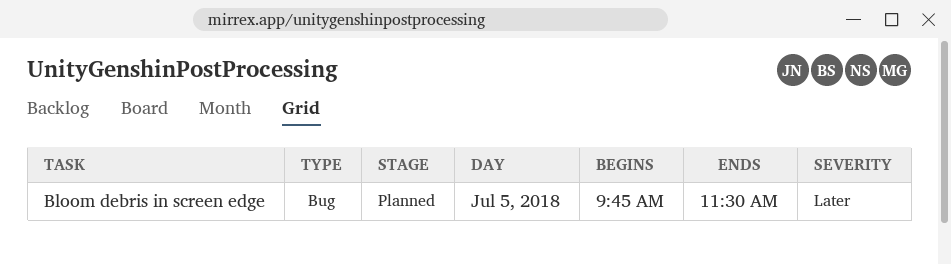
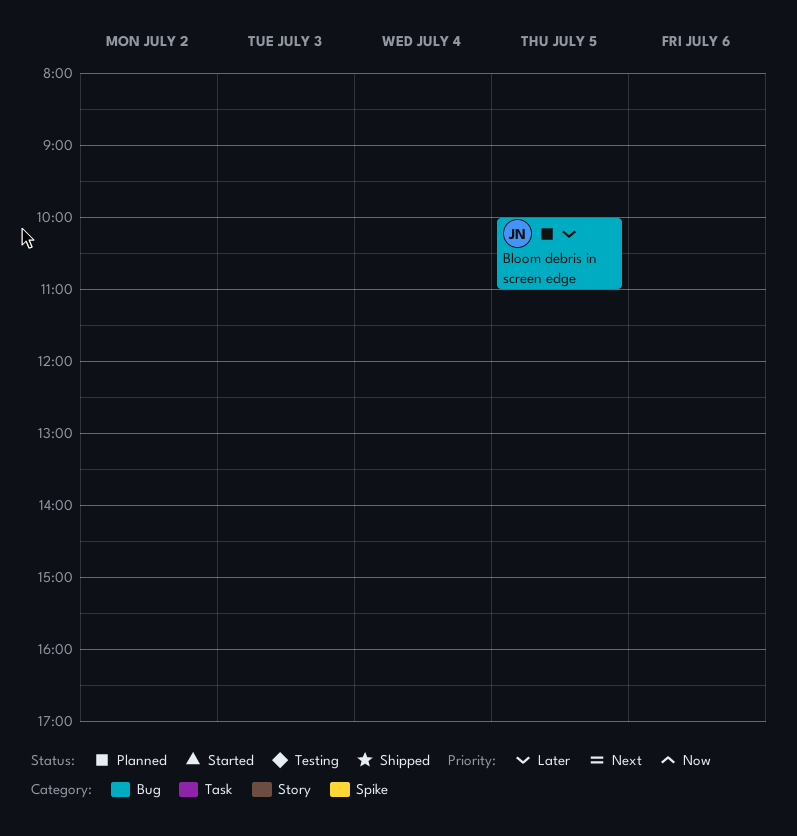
Bloom debris in screen edge, begins: 09:45 -> 10:00
Bloom debris in screen edge, ends: 11:30 -> 11:00

